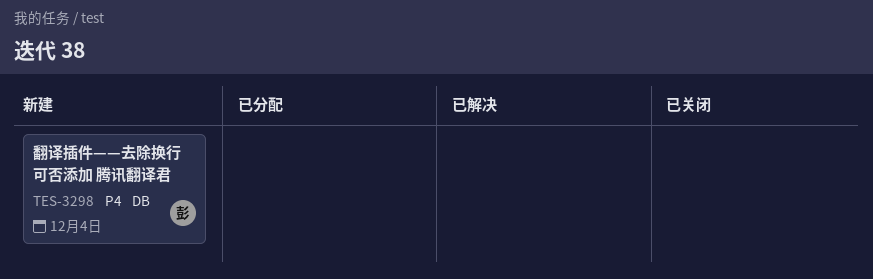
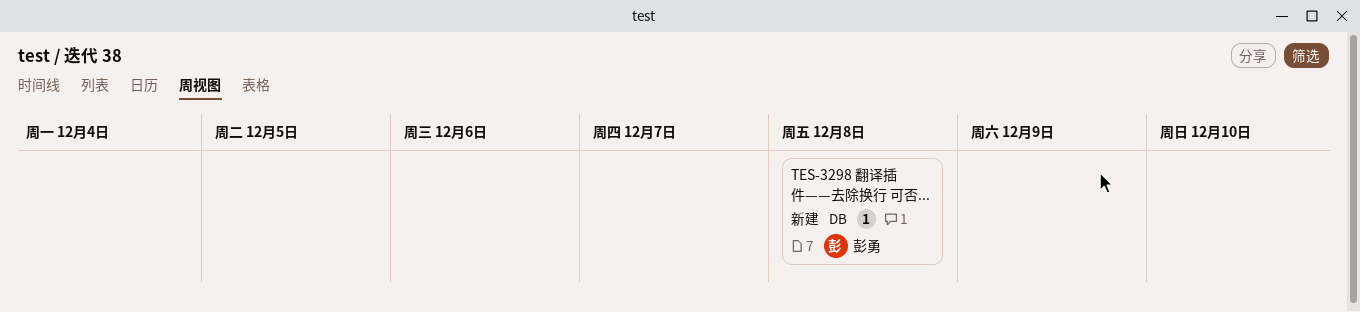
TES-3298, due: Dec 4 -> Dec 8

